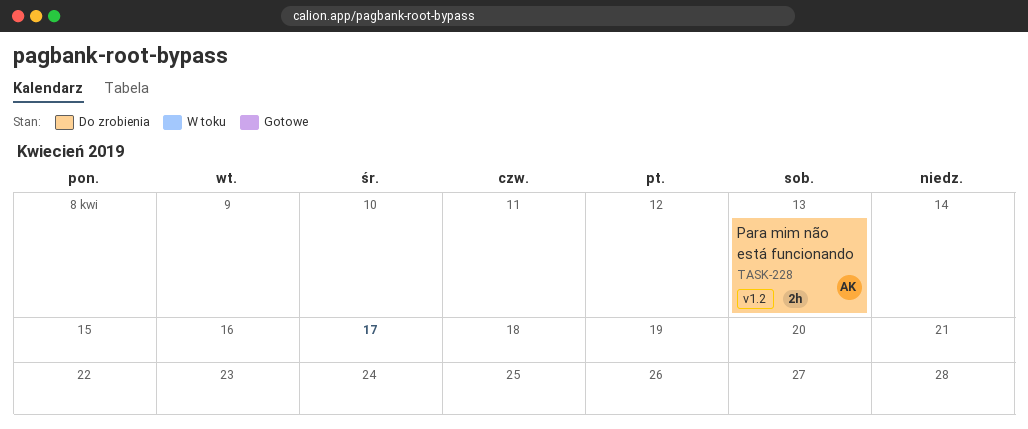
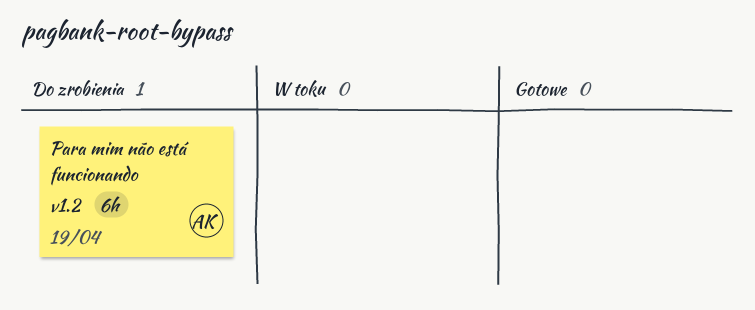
Para mim não está funcionando, estimate: 2h -> 6h
Para mim não está funcionando, due: Apr 13 -> Apr 19

